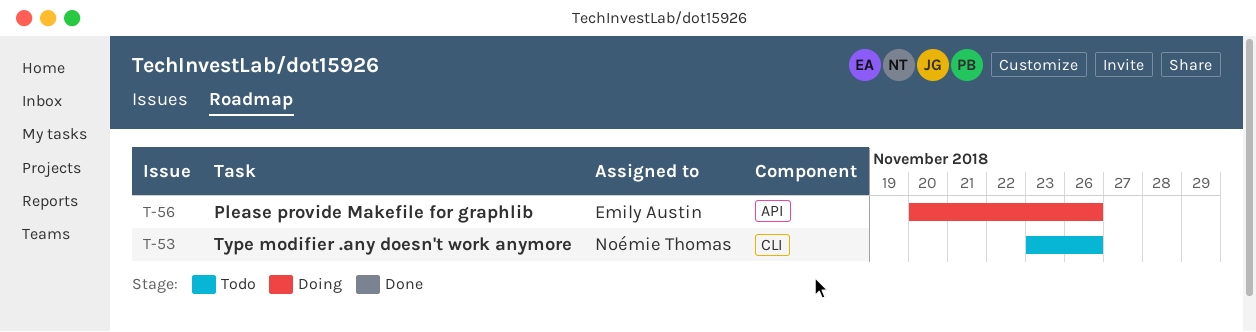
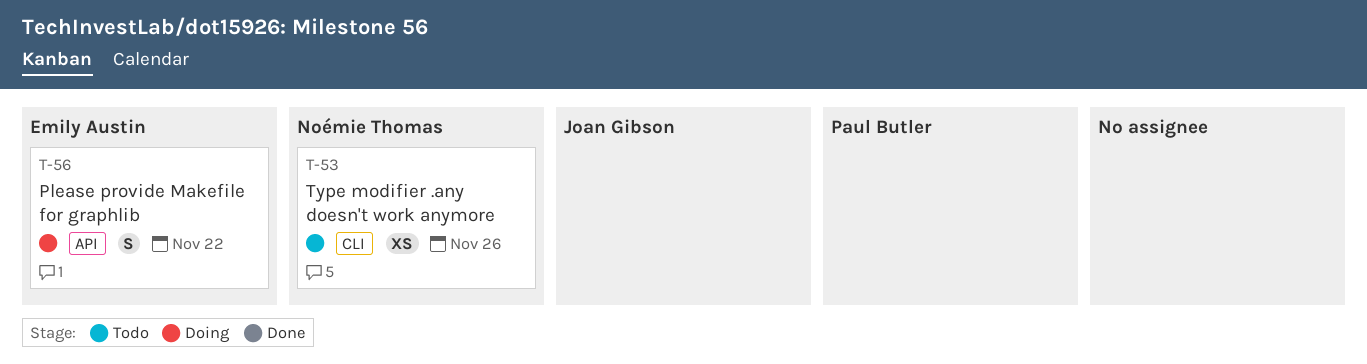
T-56, due: Nov 26 -> Nov 22

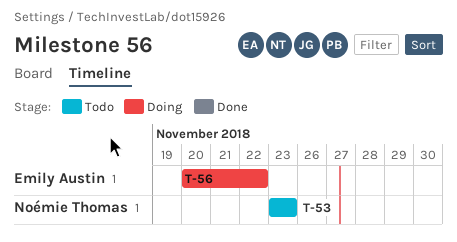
T-53, due: Nov 26 -> Nov 23

